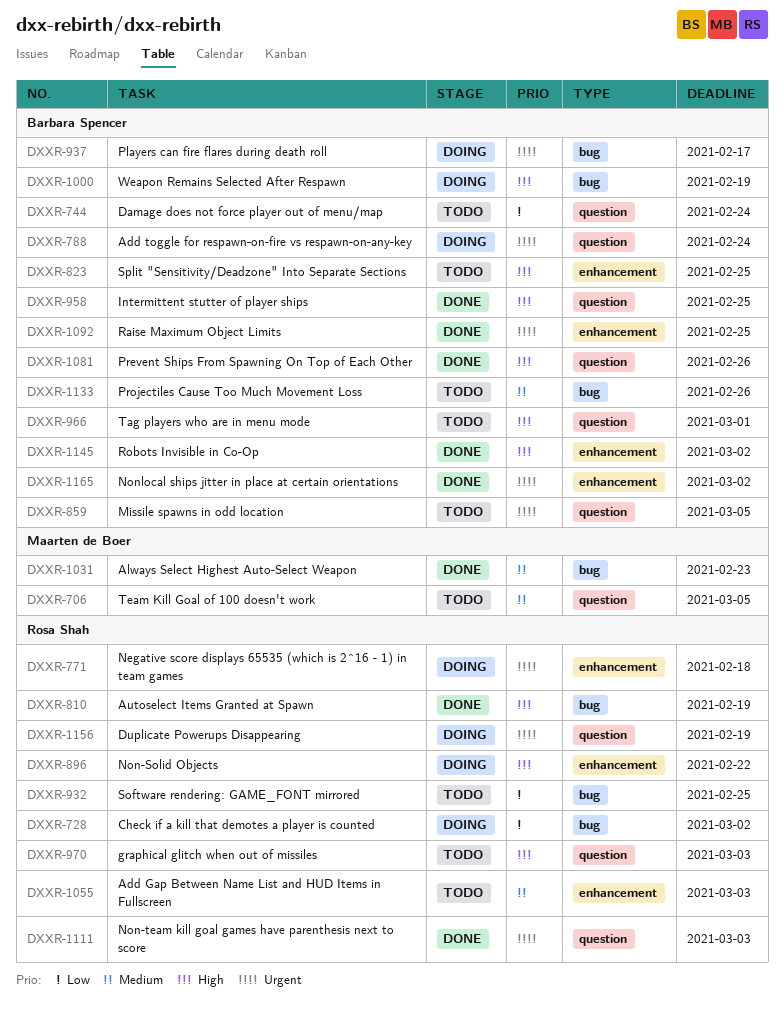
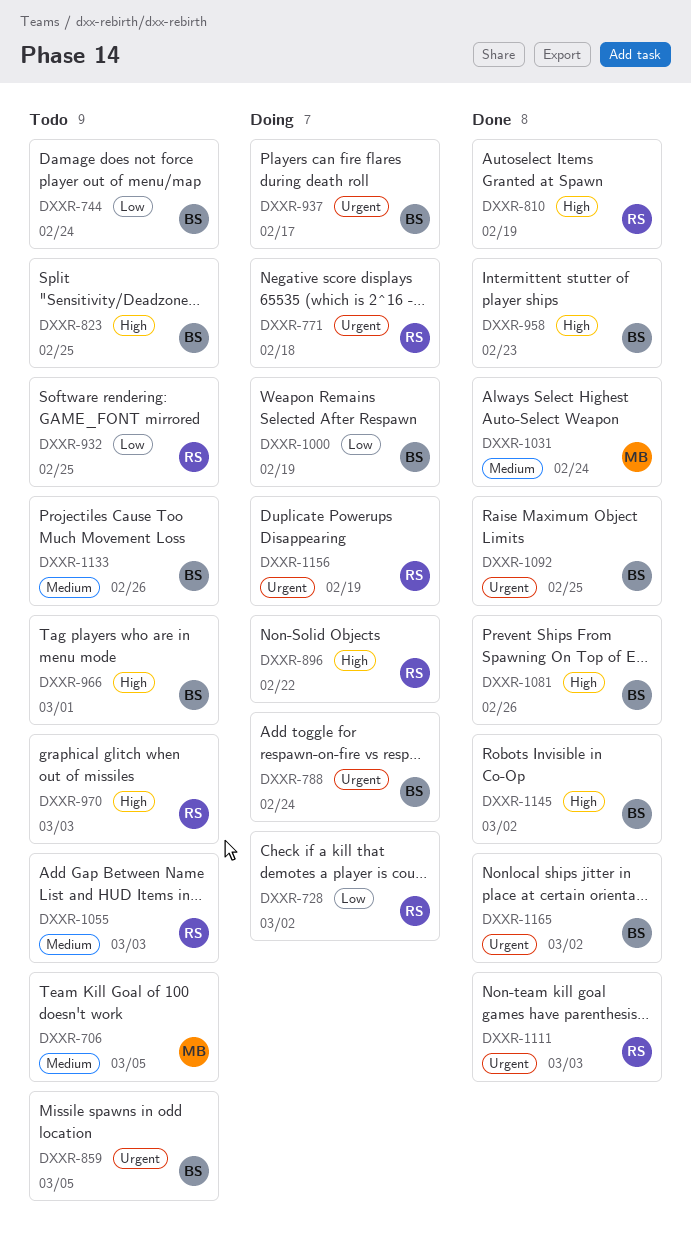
DXXR-958, due: Feb 25 -> Feb 23
DXXR-1000, priority: High -> Low
DXXR-1031, due: Feb 23 -> Feb 24

